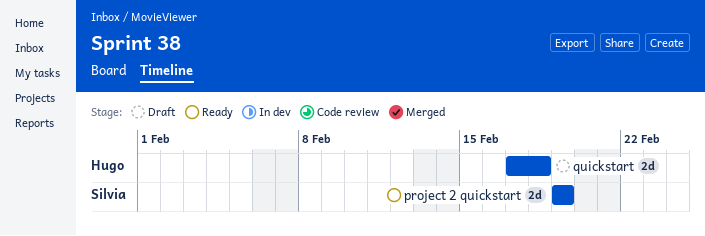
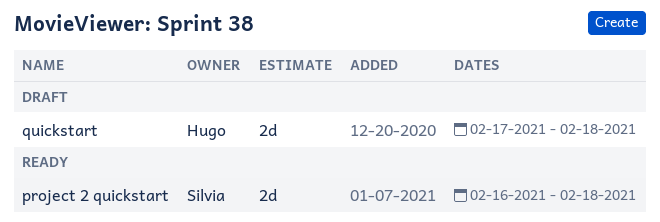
project 2 quickstart, start: Feb 19 -> Feb 16
project 2 quickstart, due: Feb 19 -> Feb 18

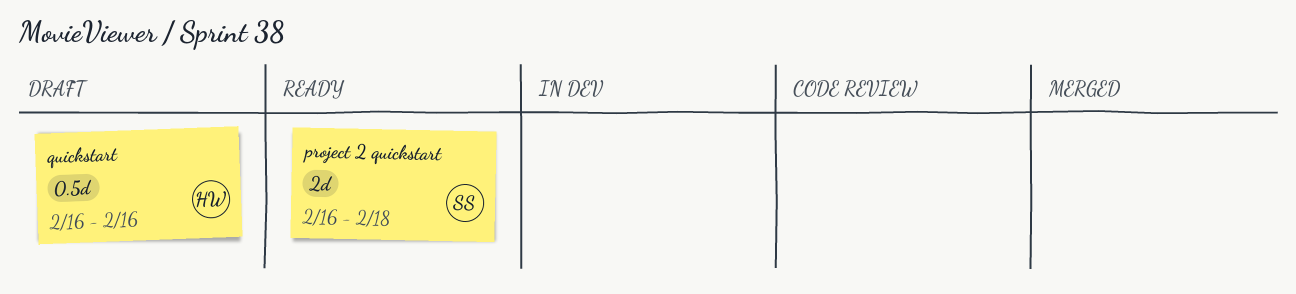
quickstart, estimate: 2d -> 0.5d
quickstart, start: Feb 17 -> Feb 16
quickstart, due: Feb 18 -> Feb 16

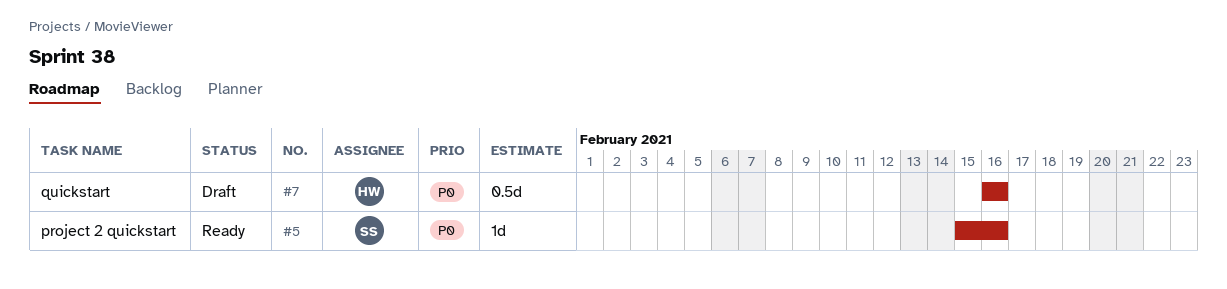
project 2 quickstart, estimate: 2d -> 1d
project 2 quickstart, start: Feb 16 -> Feb 15
project 2 quickstart, due: Feb 18 -> Feb 16

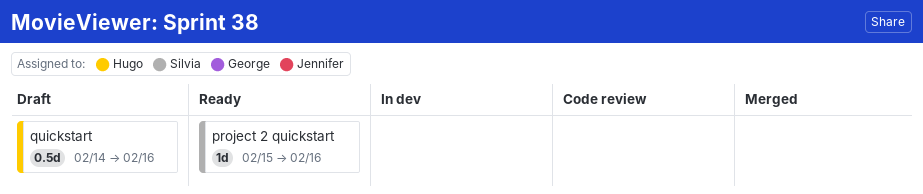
quickstart, start: Feb 16 -> Feb 14

